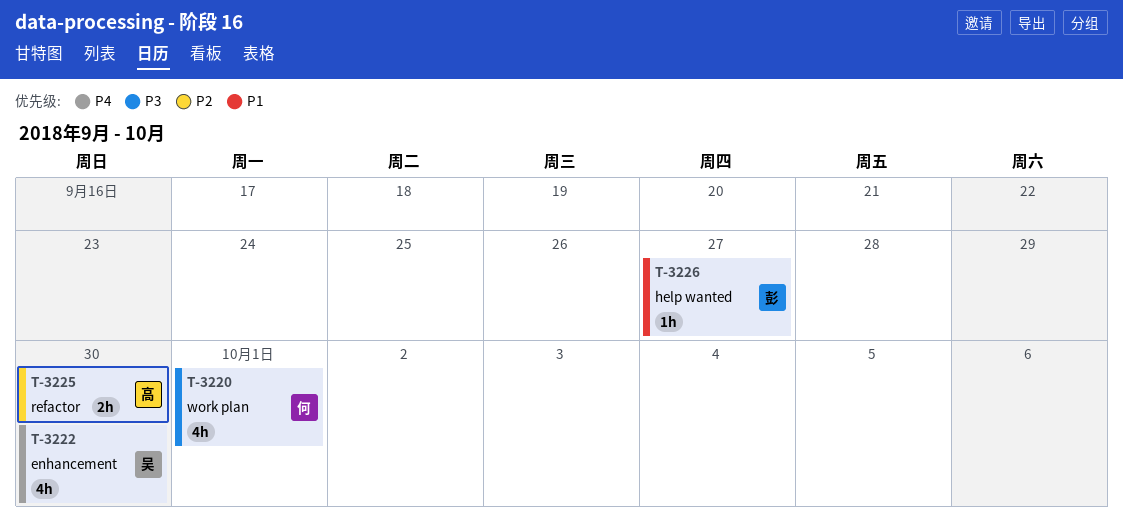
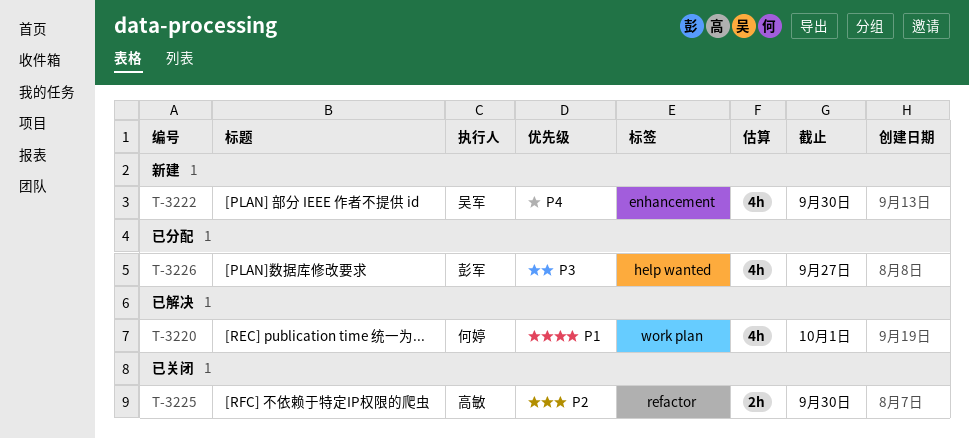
T-3220, priority: P3 -> P1
T-3226, priority: P1 -> P3
T-3226, estimate: 1h -> 4h

